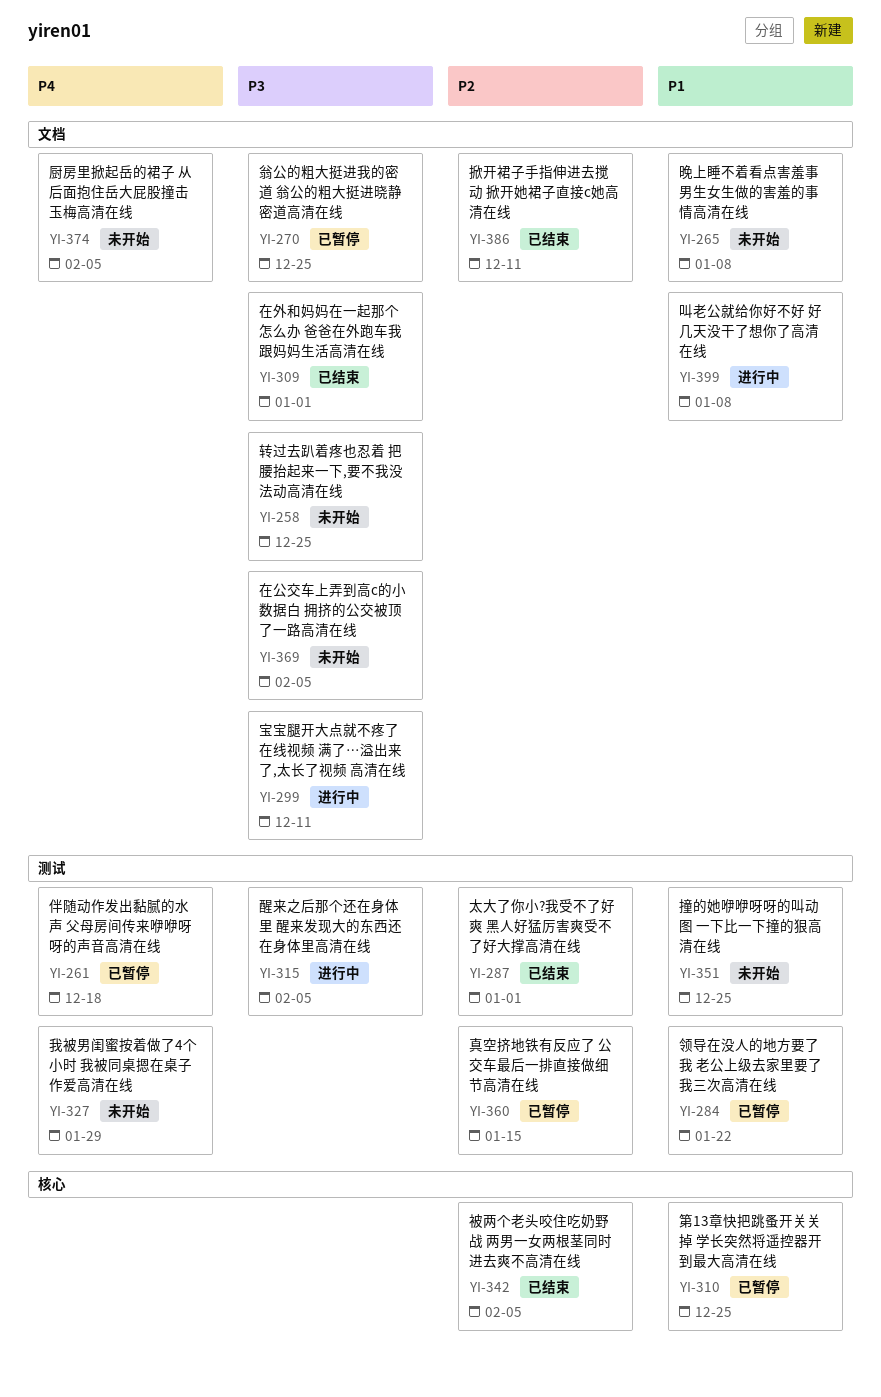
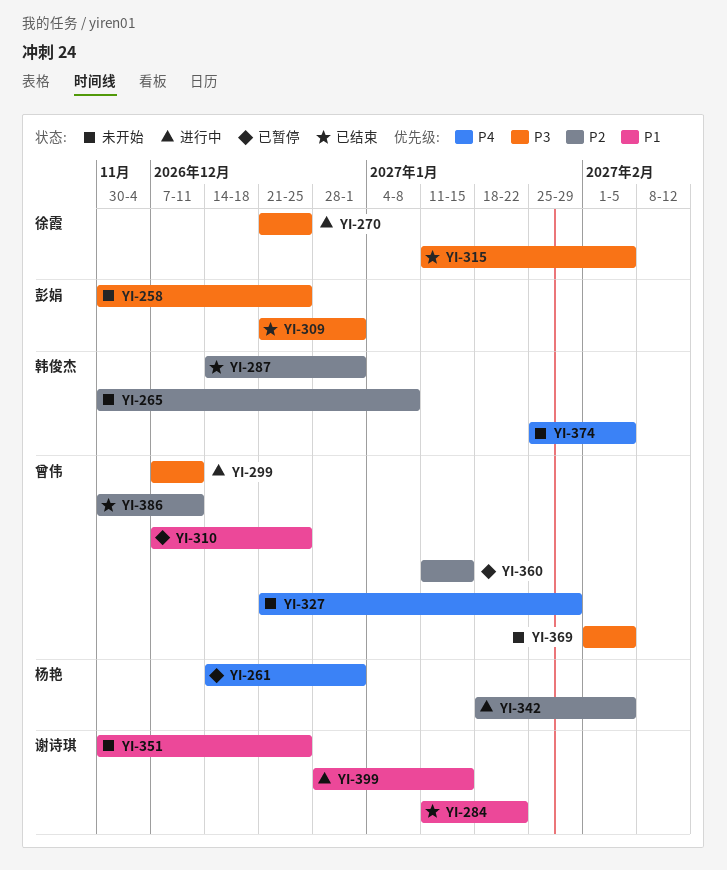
YI-261, due: Dec 18 -> Jan 1
YI-265, priority: P1 -> P2
YI-270, status: 已暂停 -> 进行中
YI-284, status: 已暂停 -> 已结束
YI-315, status: 进行中 -> 已结束
YI-342, status: 已结束 -> 进行中
YI-399, due: Jan 8 -> Jan 15

